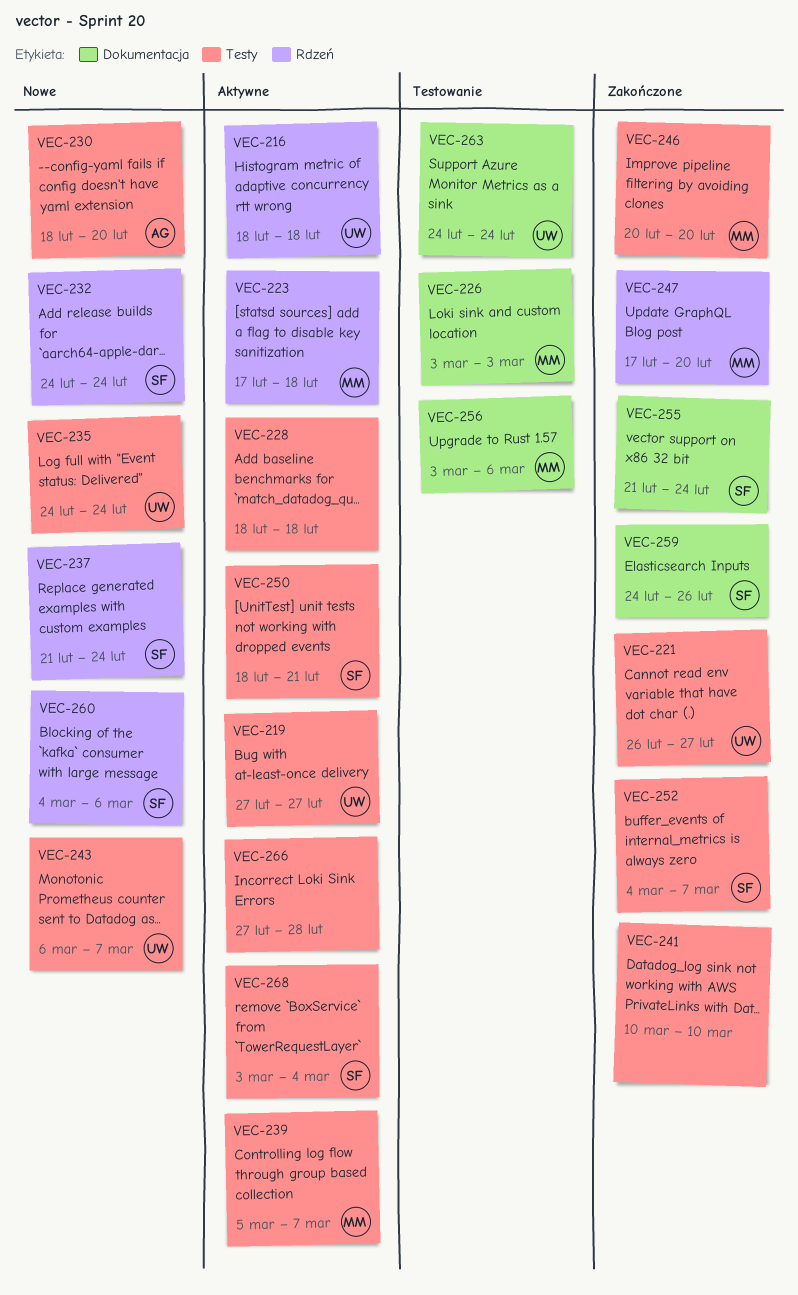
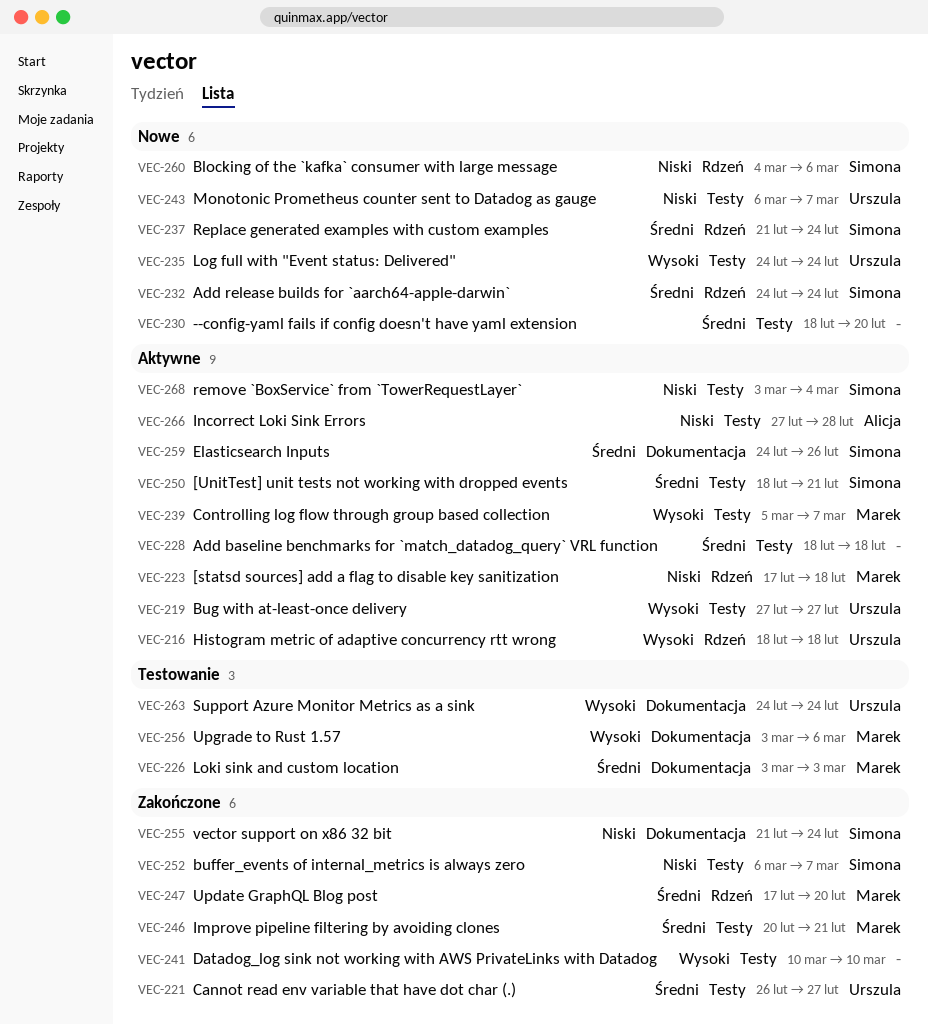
VEC-230, owner: Alicja -> none
VEC-246, due: Feb 20 -> Feb 21
VEC-252, start: Mar 4 -> Mar 6
VEC-259, status: Zakończone -> Aktywne
VEC-266, owner: none -> Alicja

